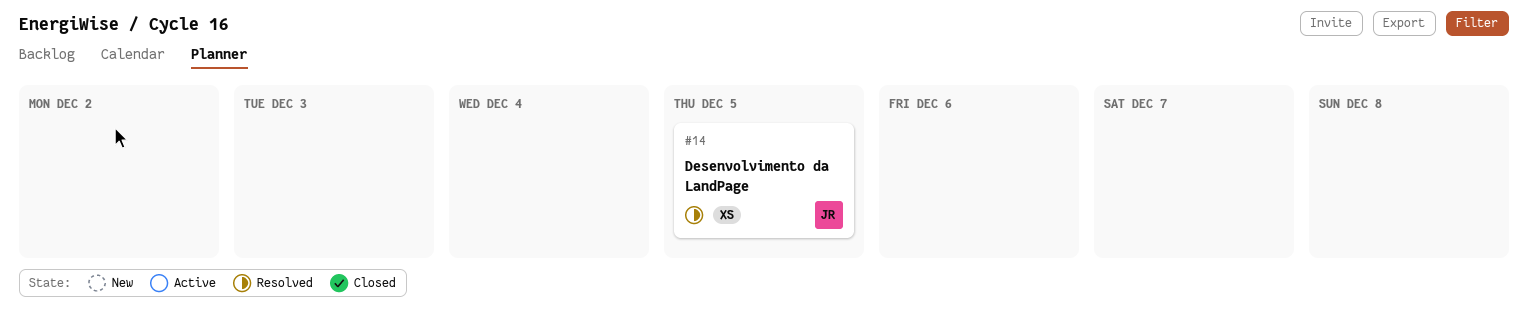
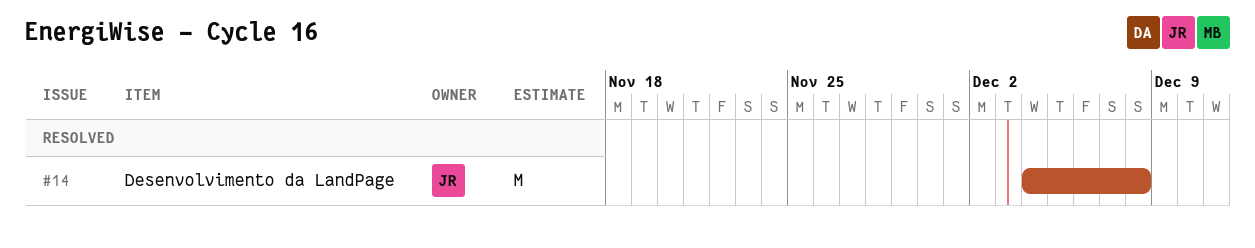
#14, estimate: XS -> M
#14, due: Dec 5 -> Dec 8

